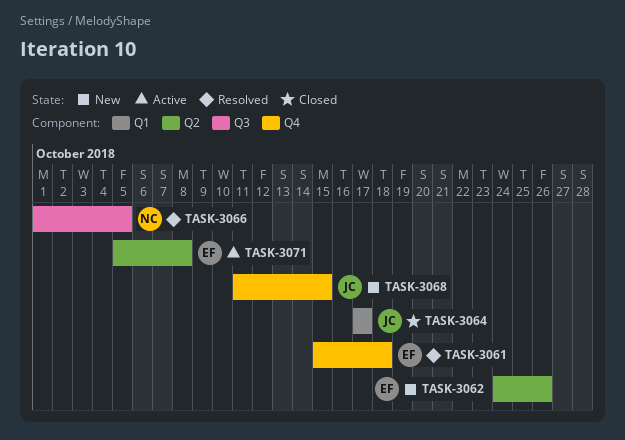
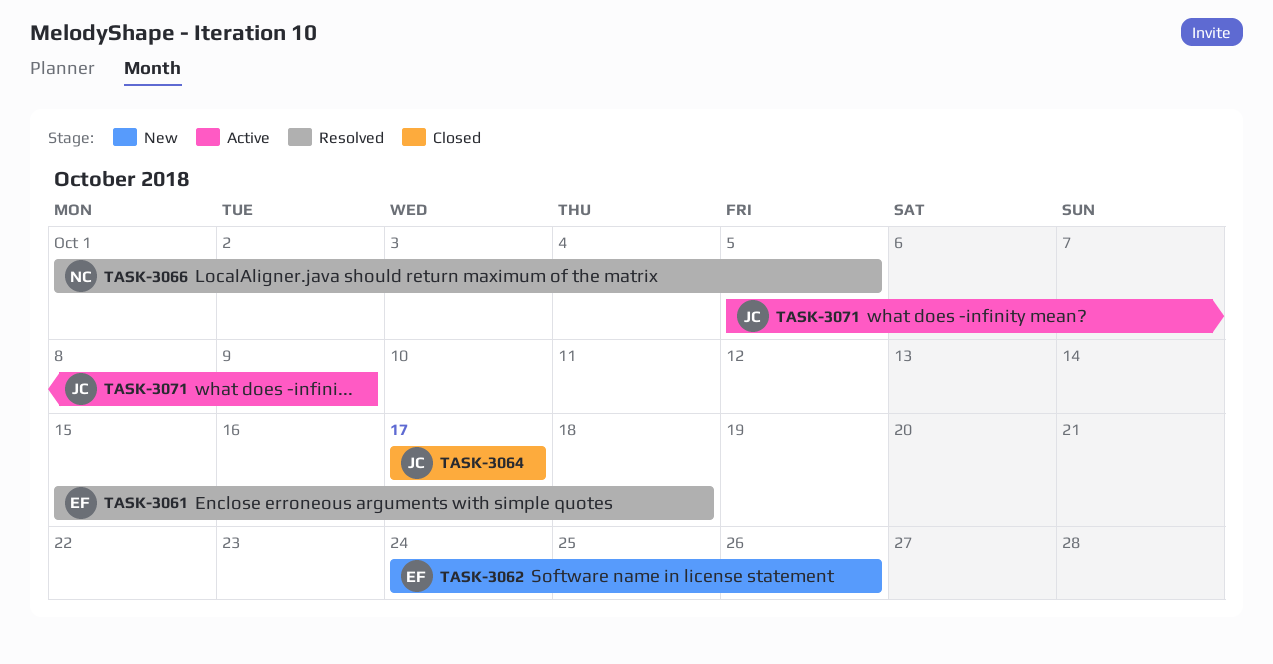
TASK-3068: present -> none
TASK-3071, owner: EF -> JC
TASK-3071, due: Oct 8 -> Oct 9

